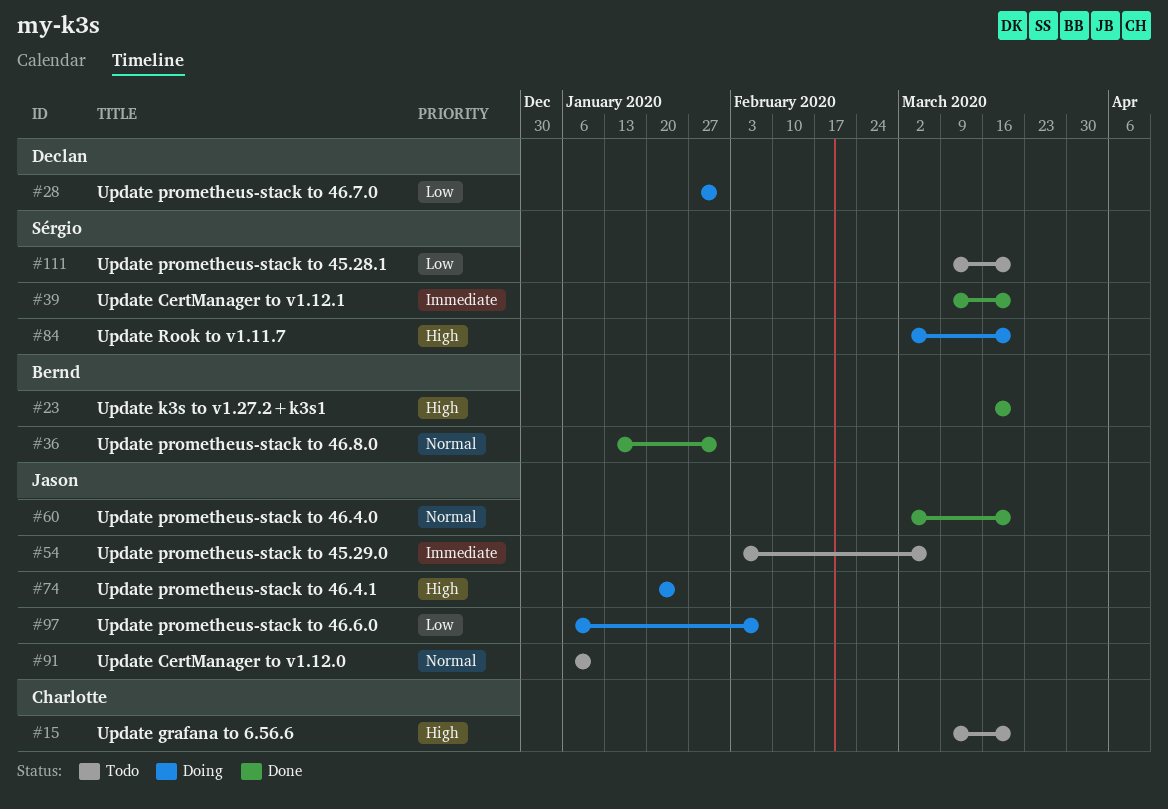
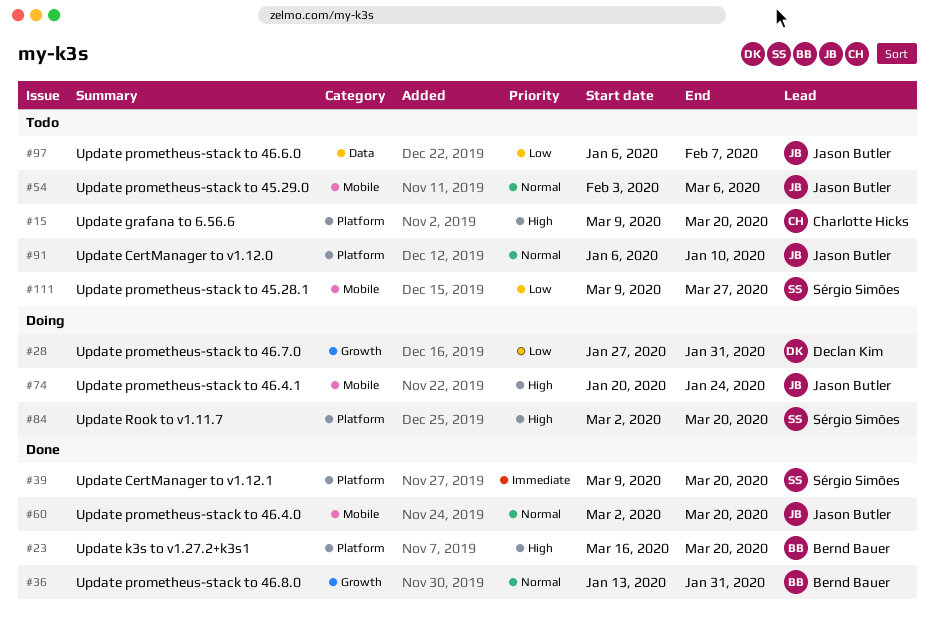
#54, priority: Immediate -> Normal
#97, status: Doing -> Todo
#111, due: Mar 20 -> Mar 27

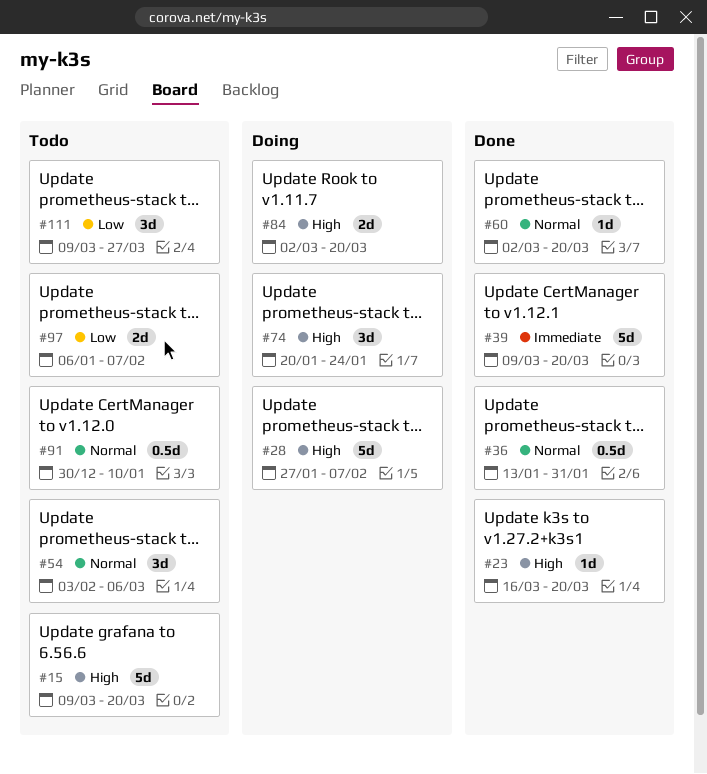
#28, priority: Low -> High
#28, due: Jan 31 -> Feb 7
#91, start: Jan 6 -> Dec 30

